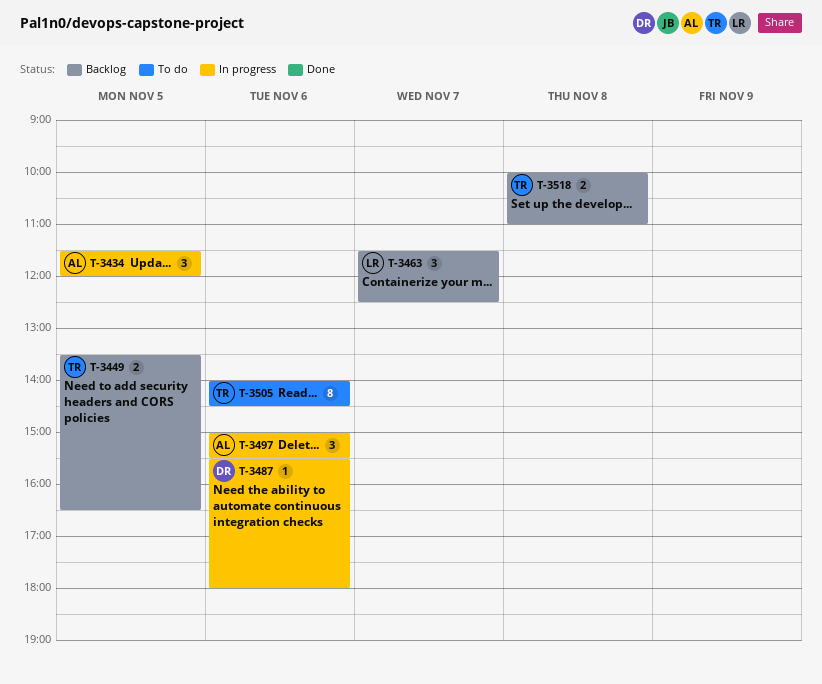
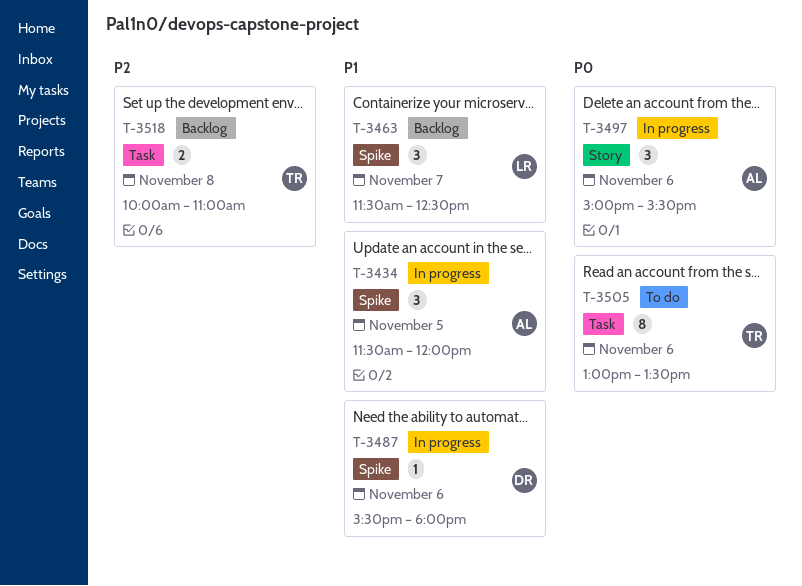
T-3449: present -> none
T-3505, begins: 14:00 -> 13:00
T-3505, ends: 14:30 -> 13:30

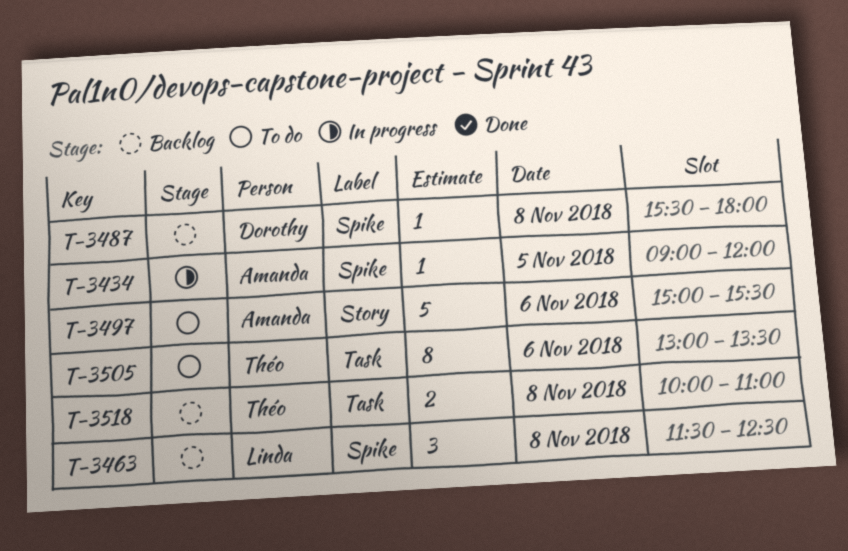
T-3434, estimate: 3 -> 1
T-3434, begins: 11:30 -> 09:00
T-3463, day: Nov 7 -> Nov 8
T-3487, status: In progress -> Backlog
T-3487, day: Nov 6 -> Nov 8
T-3497, status: In progress -> To do
T-3497, estimate: 3 -> 5

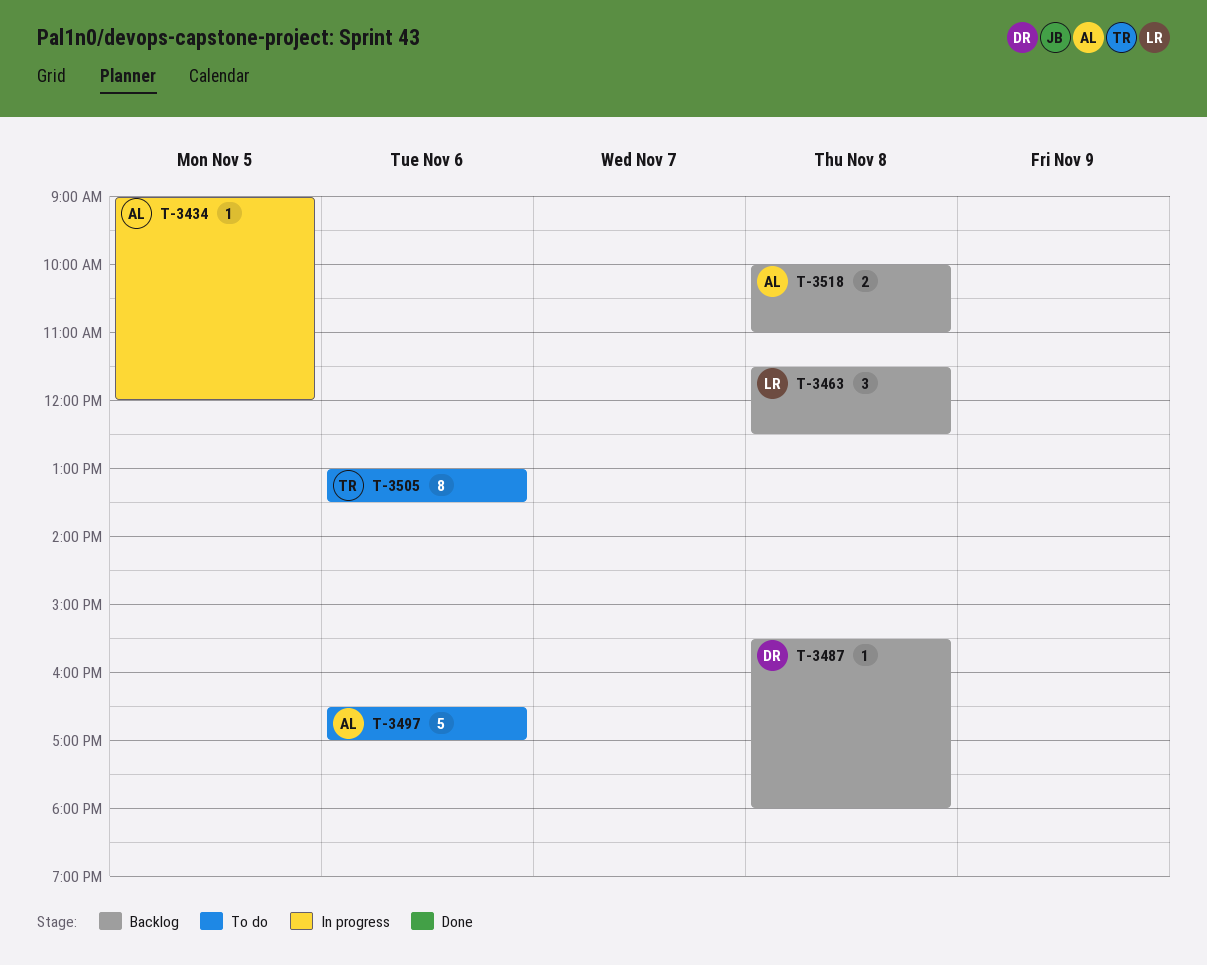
T-3497, begins: 15:00 -> 16:30
T-3497, ends: 15:30 -> 17:00
T-3518, owner: Théo -> Amanda

